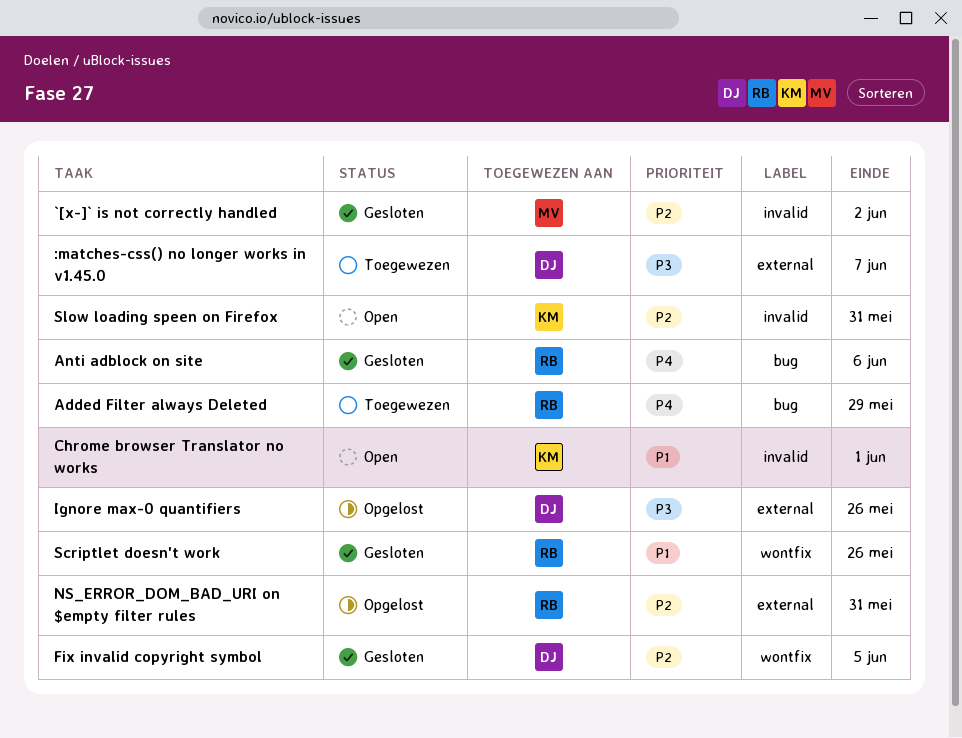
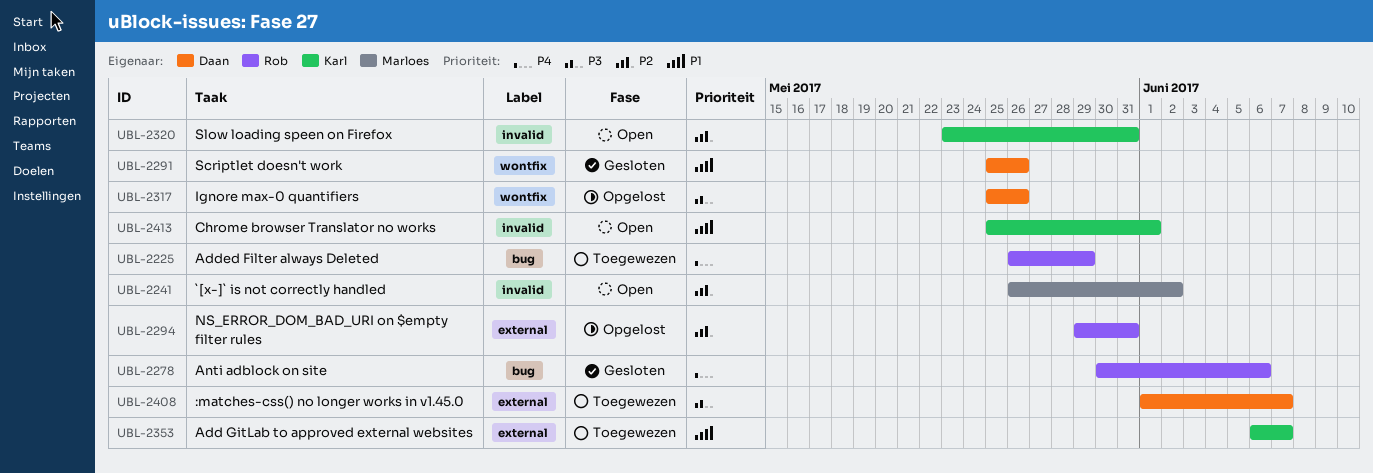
`[x-]` is not correctly handled, status: Gesloten -> Open
Add GitLab to approved external websites: none -> present
Fix invalid copyright symbol: present -> none
Ignore max-0 quantifiers, label: external -> wontfix
Scriptlet doesn't work, owner: Rob -> Daan

